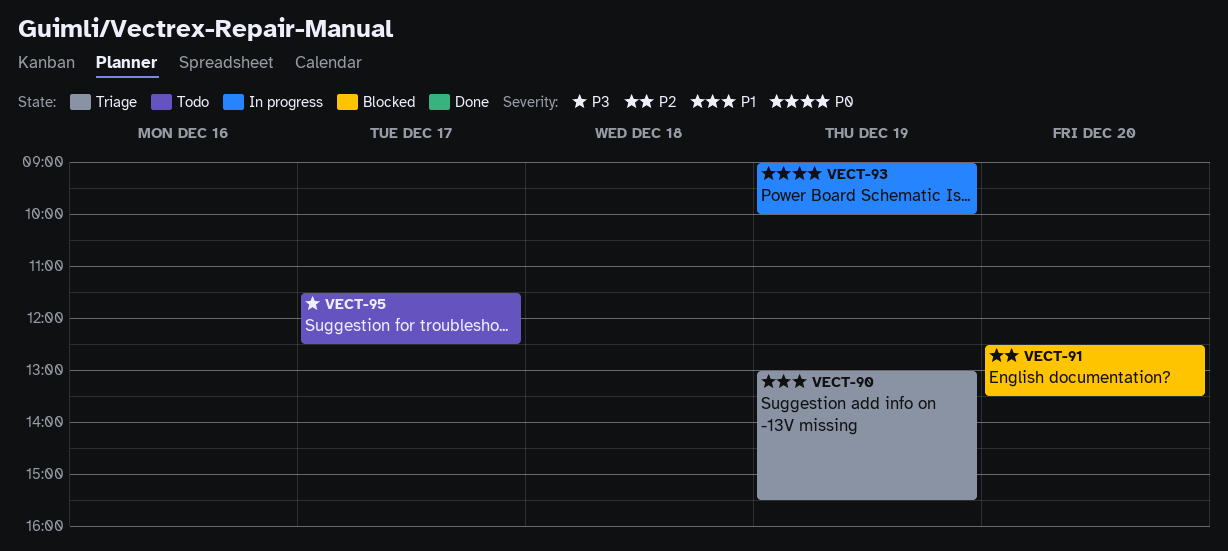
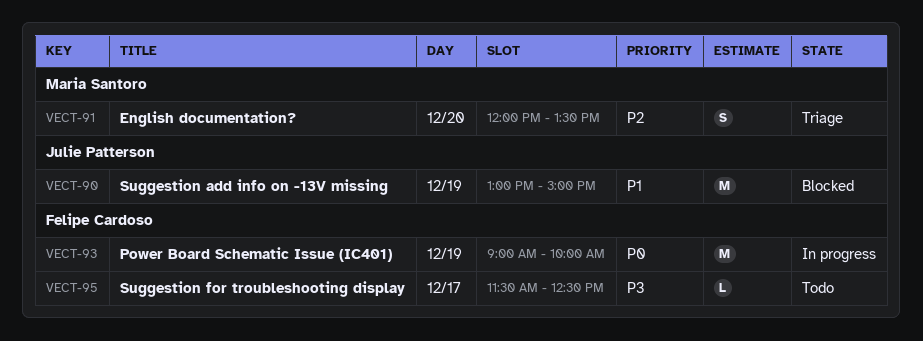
VECT-90, status: Triage -> Blocked
VECT-90, ends: 15:30 -> 15:00
VECT-91, status: Blocked -> Triage
VECT-91, begins: 12:30 -> 12:00

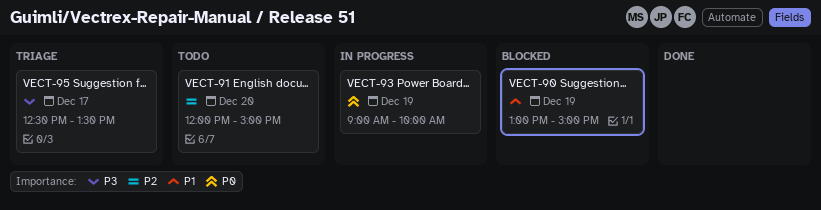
VECT-91, status: Triage -> Todo
VECT-91, ends: 13:30 -> 15:00
VECT-95, status: Todo -> Triage
VECT-95, begins: 11:30 -> 12:30
VECT-95, ends: 12:30 -> 13:30

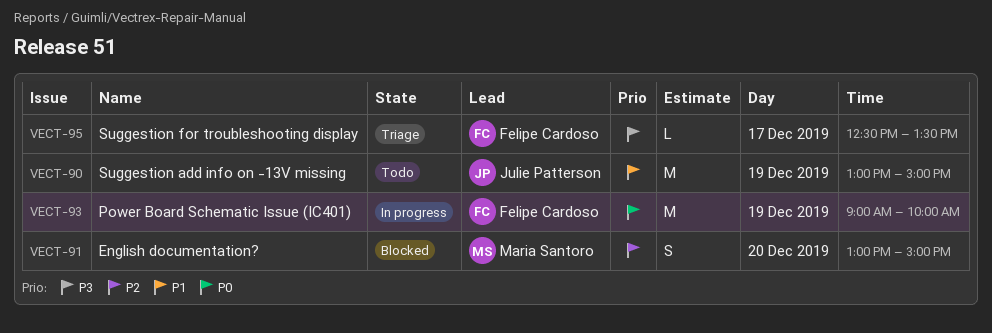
VECT-90, status: Blocked -> Todo
VECT-91, status: Todo -> Blocked
VECT-91, begins: 12:00 -> 13:00

